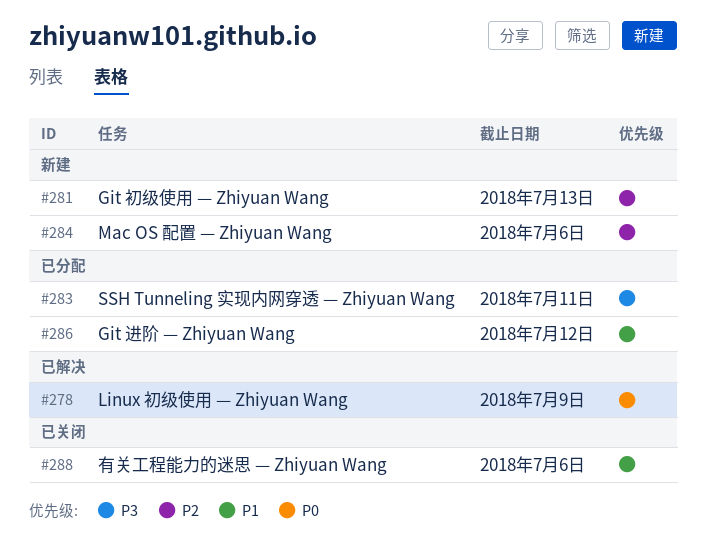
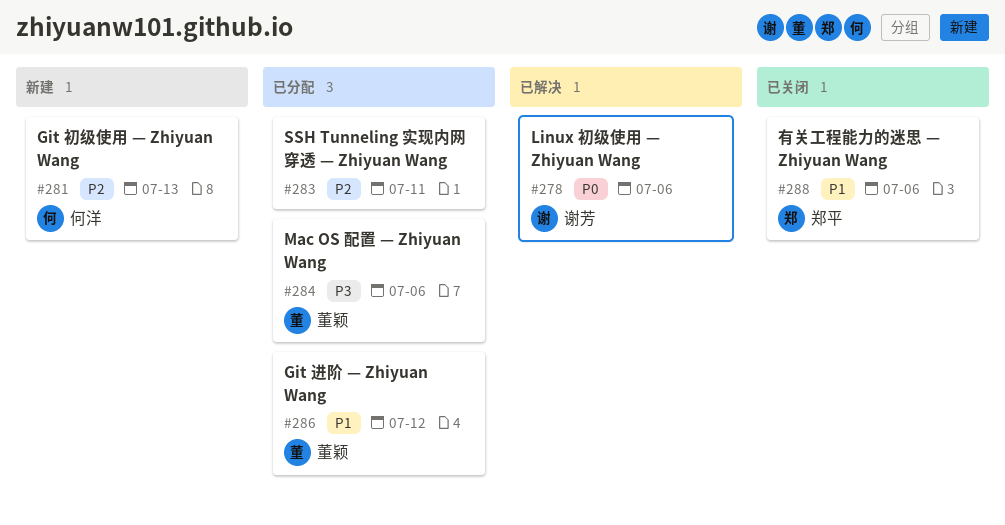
#278, due: Jul 9 -> Jul 6
#283, priority: P3 -> P2
#284, status: 新建 -> 已分配
#284, priority: P2 -> P3

